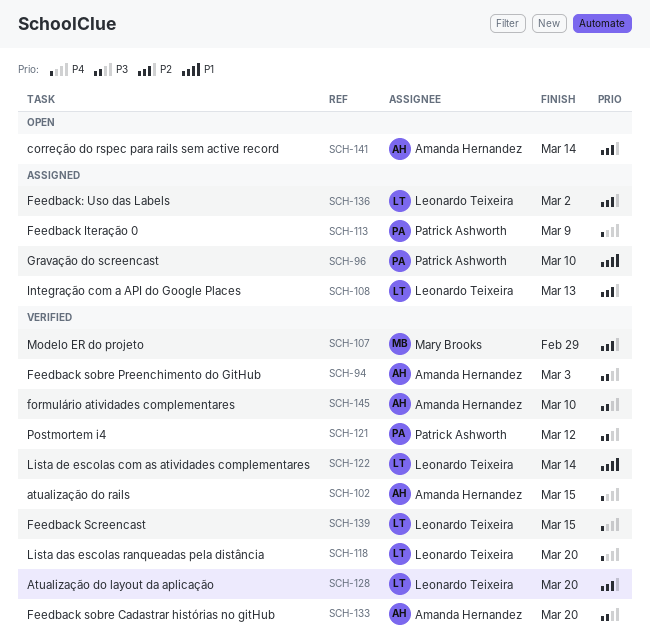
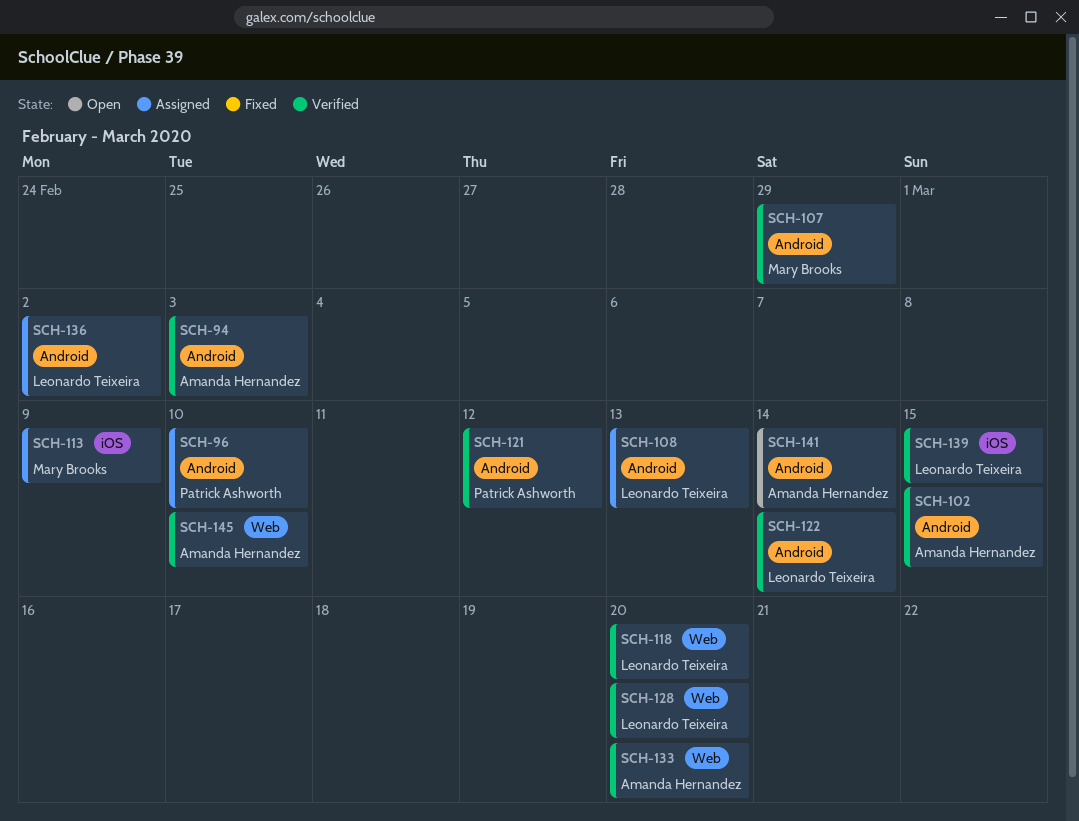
SCH-113, owner: Patrick Ashworth -> Mary Brooks

